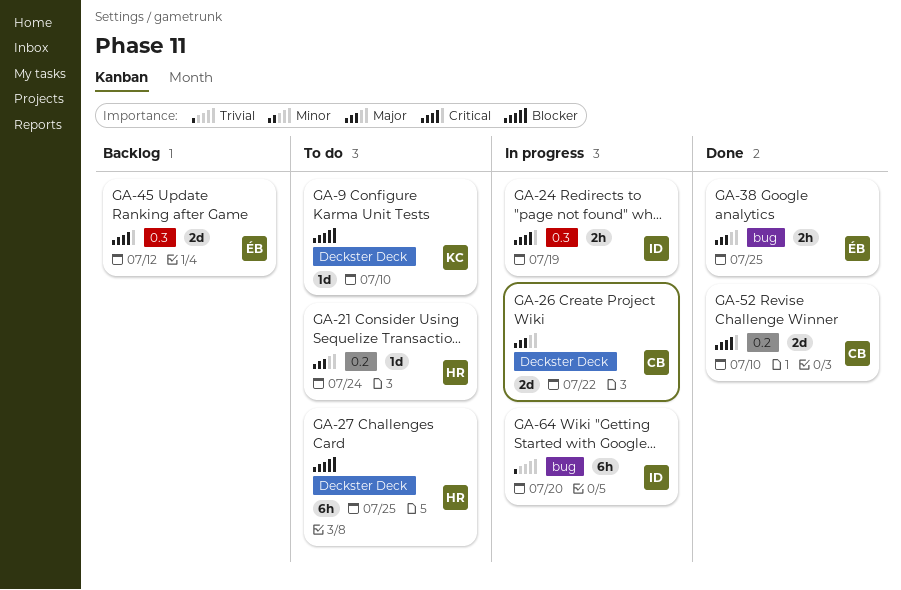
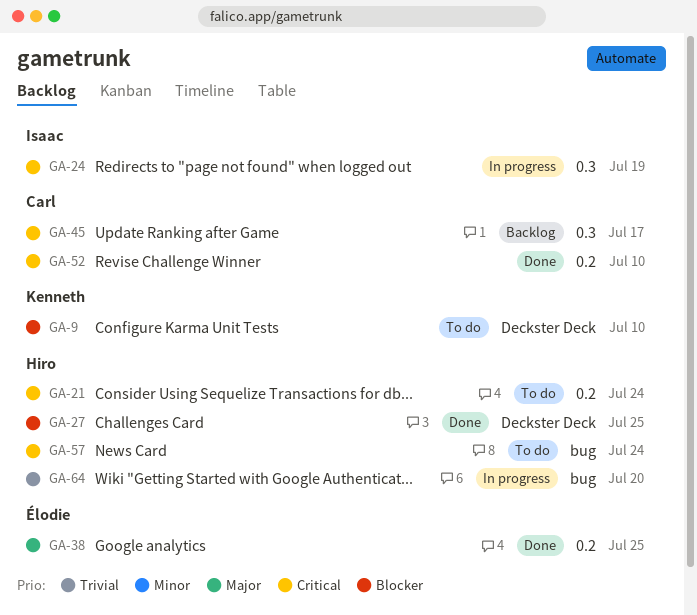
GA-21, priority: Major -> Critical
GA-26: present -> none
GA-27, status: To do -> Done
GA-38, label: bug -> 0.2
GA-45, owner: Élodie -> Carl
GA-45, due: Jul 12 -> Jul 17
GA-57: none -> present
GA-64, owner: Isaac -> Hiro

